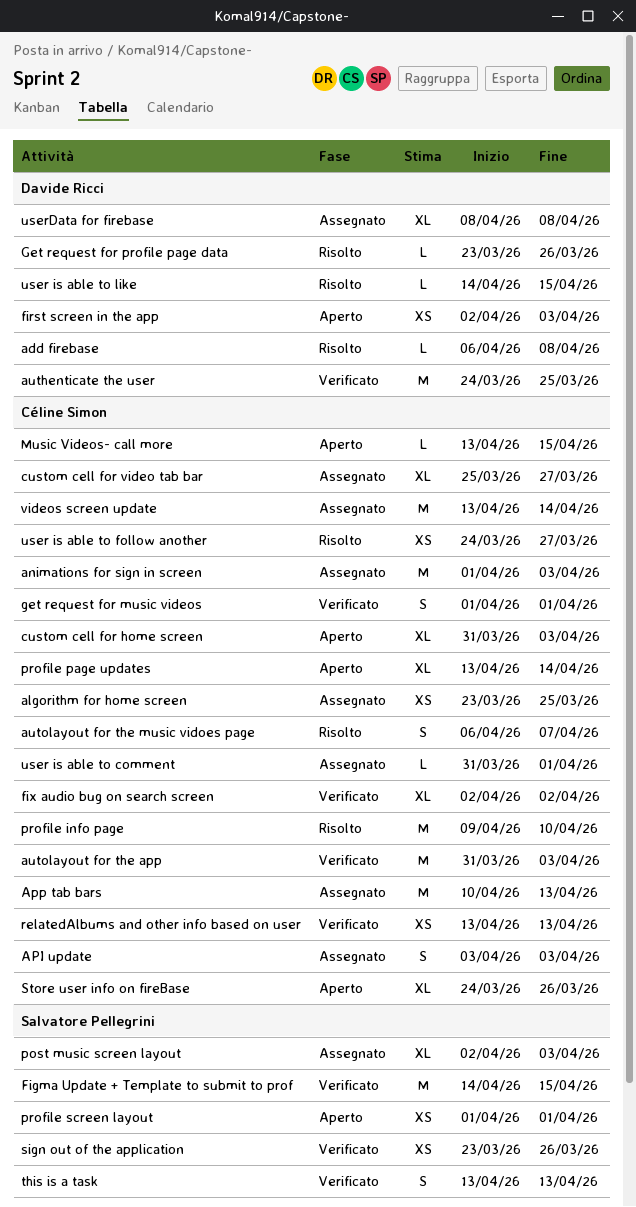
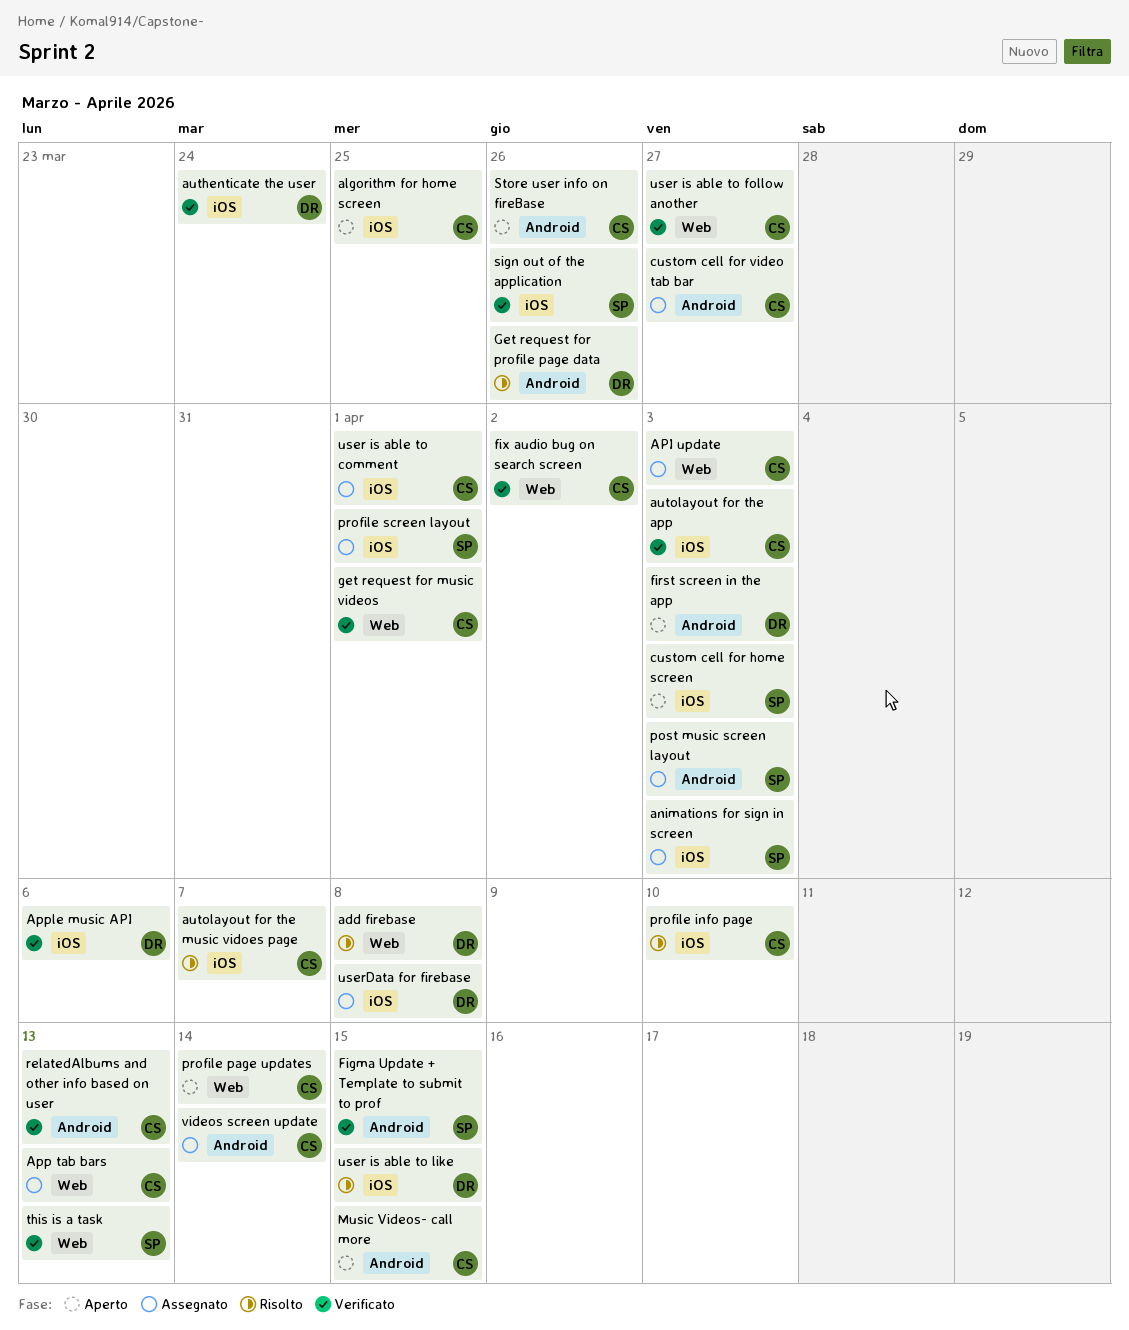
algorithm for home screen, status: Assegnato -> Aperto
animations for sign in screen, owner: Céline Simon -> Salvatore Pellegrini
Apple music API: none -> present
authenticate the user, due: Mar 25 -> Mar 24
custom cell for home screen, owner: Céline Simon -> Salvatore Pellegrini
profile screen layout, status: Aperto -> Assegnato
user is able to follow another, status: Risolto -> Verificato

